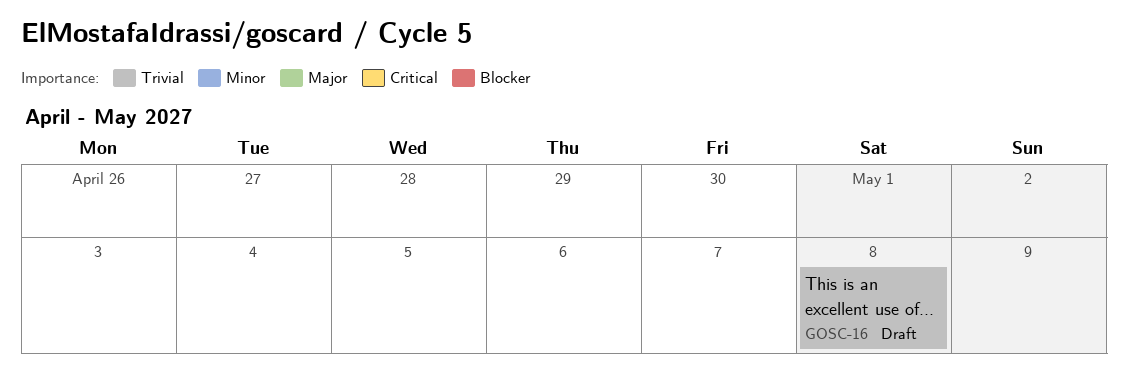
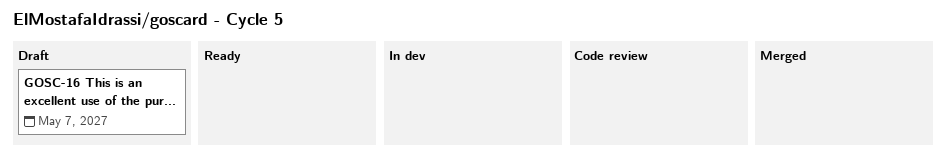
GOSC-16, due: May 8 -> May 7

